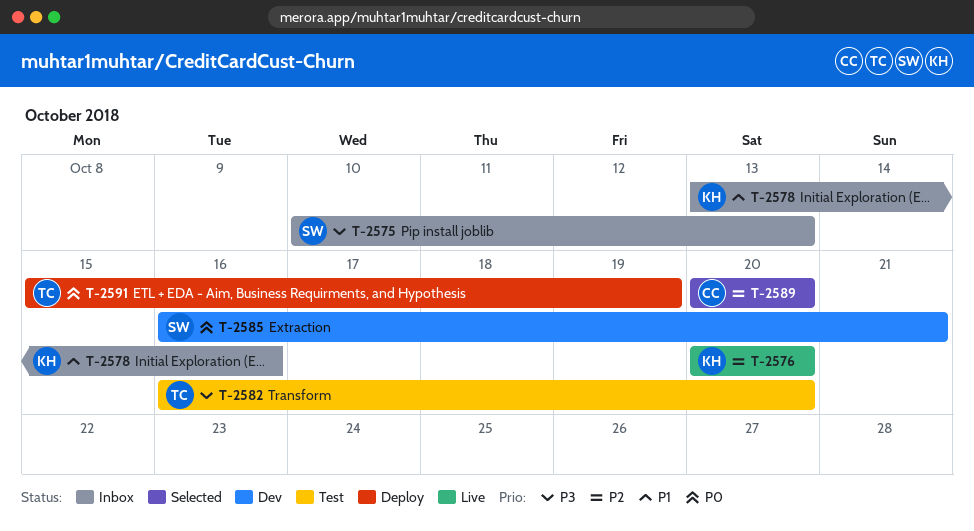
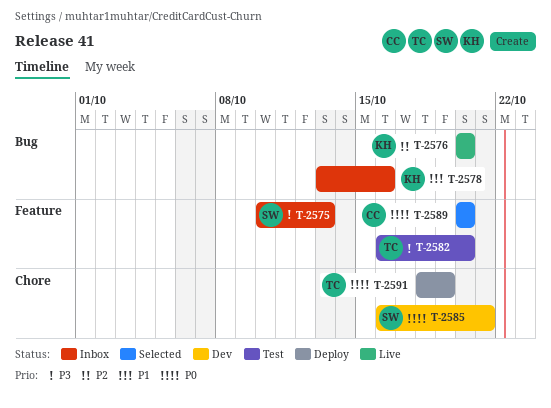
T-2589, priority: P2 -> P0
T-2591, start: Oct 15 -> Oct 18

